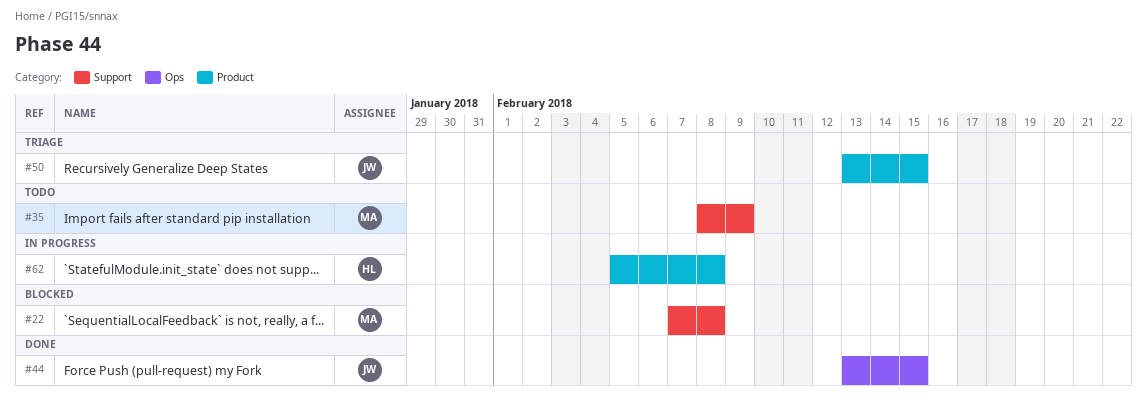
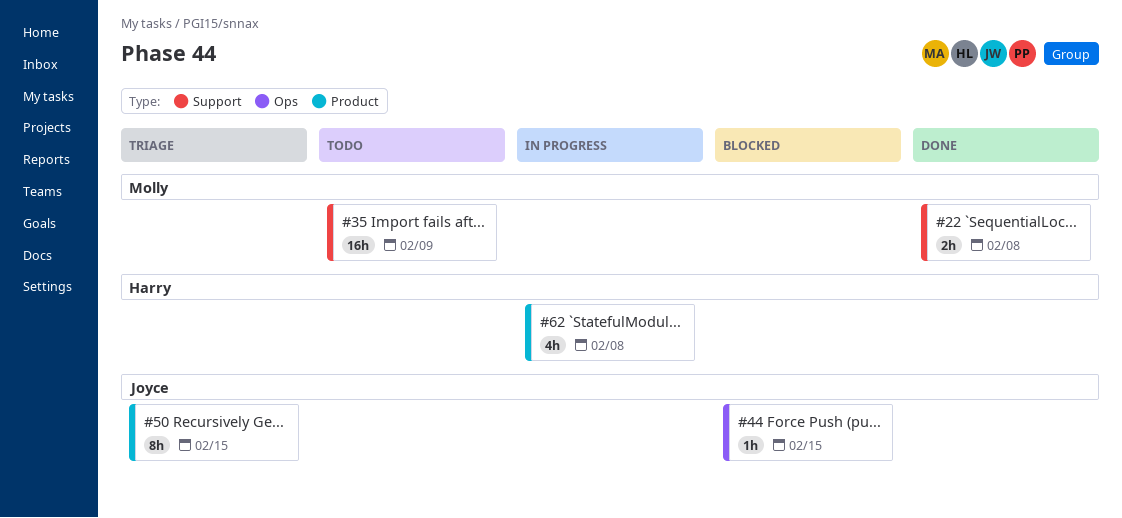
#22, status: Blocked -> Done
#44, status: Done -> Blocked

